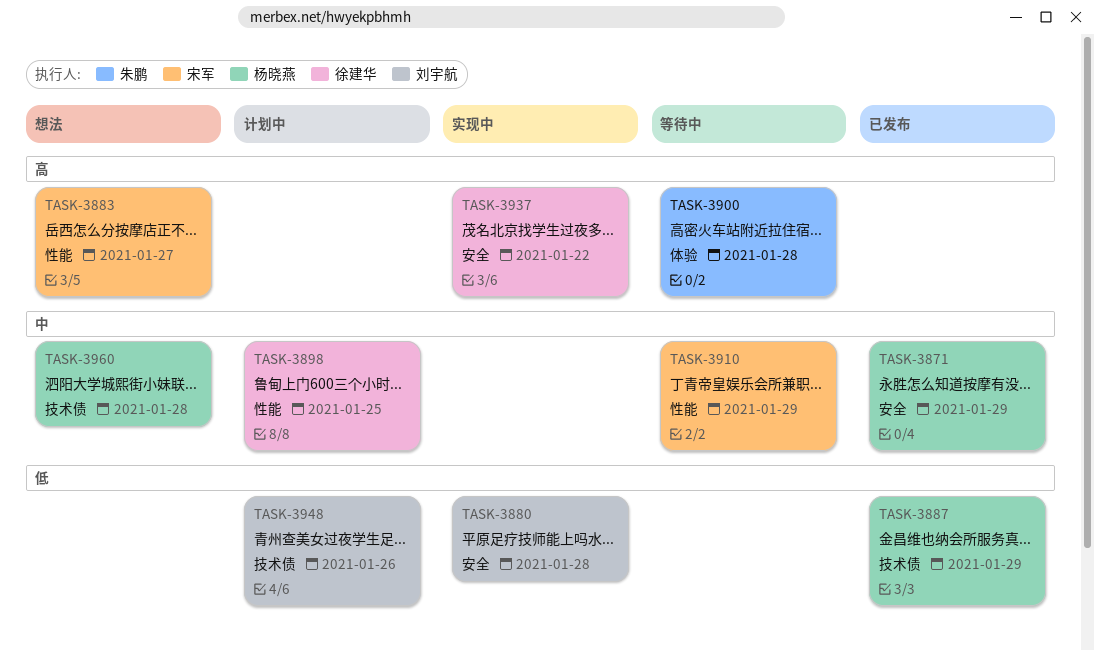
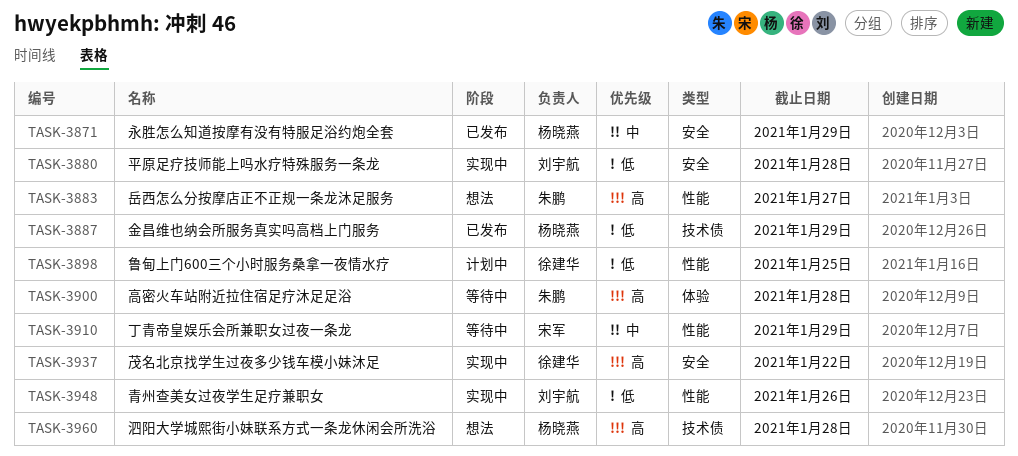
TASK-3883, owner: 宋军 -> 朱鹏
TASK-3898, priority: 中 -> 低
TASK-3948, status: 计划中 -> 实现中
TASK-3948, label: 技术债 -> 性能
TASK-3960, priority: 中 -> 高

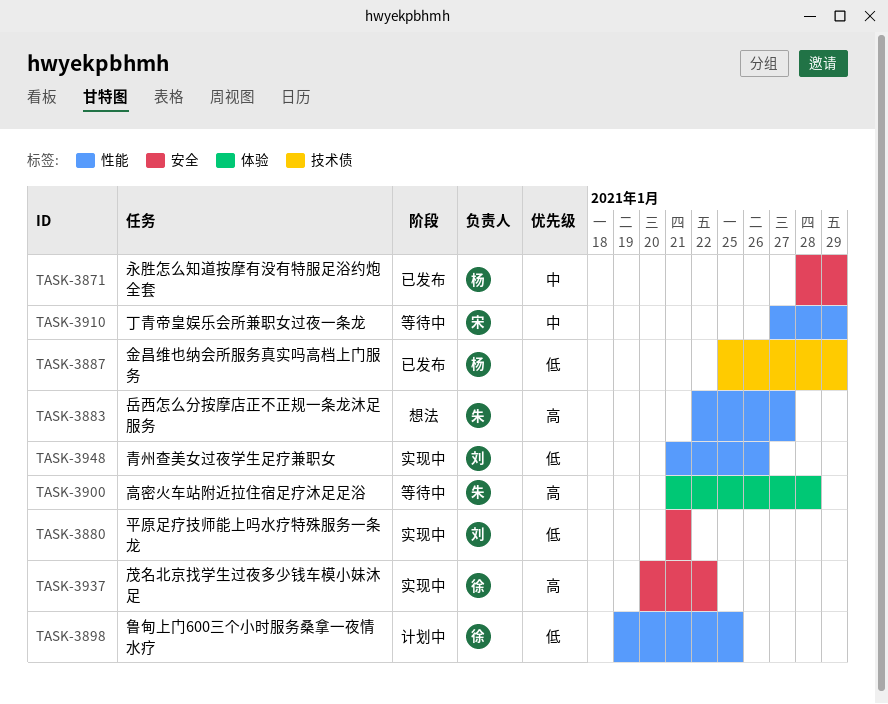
TASK-3880, due: Jan 28 -> Jan 21
TASK-3960: present -> none

